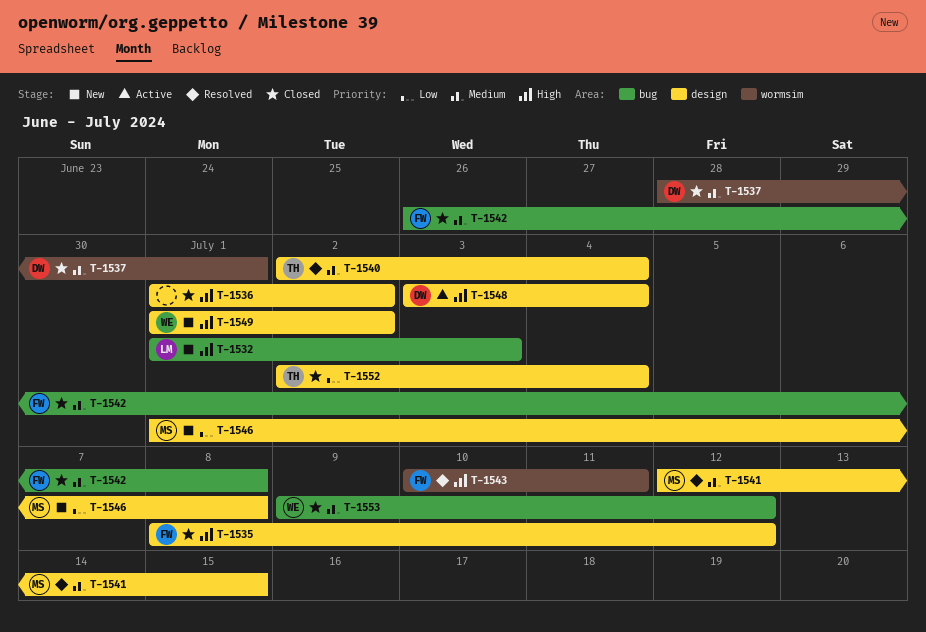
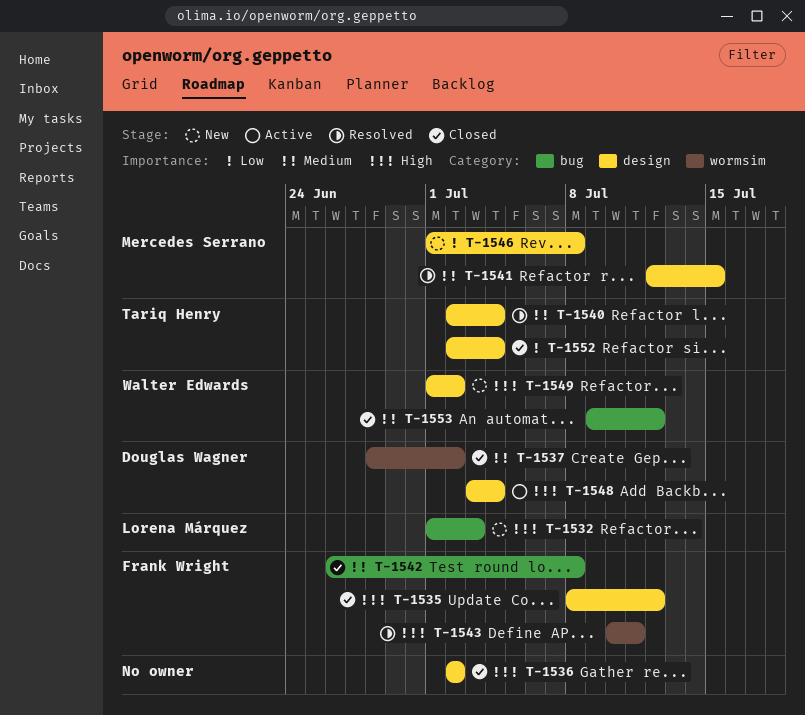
T-1536, start: Jul 1 -> Jul 2
T-1537, due: Jul 1 -> Jul 2

